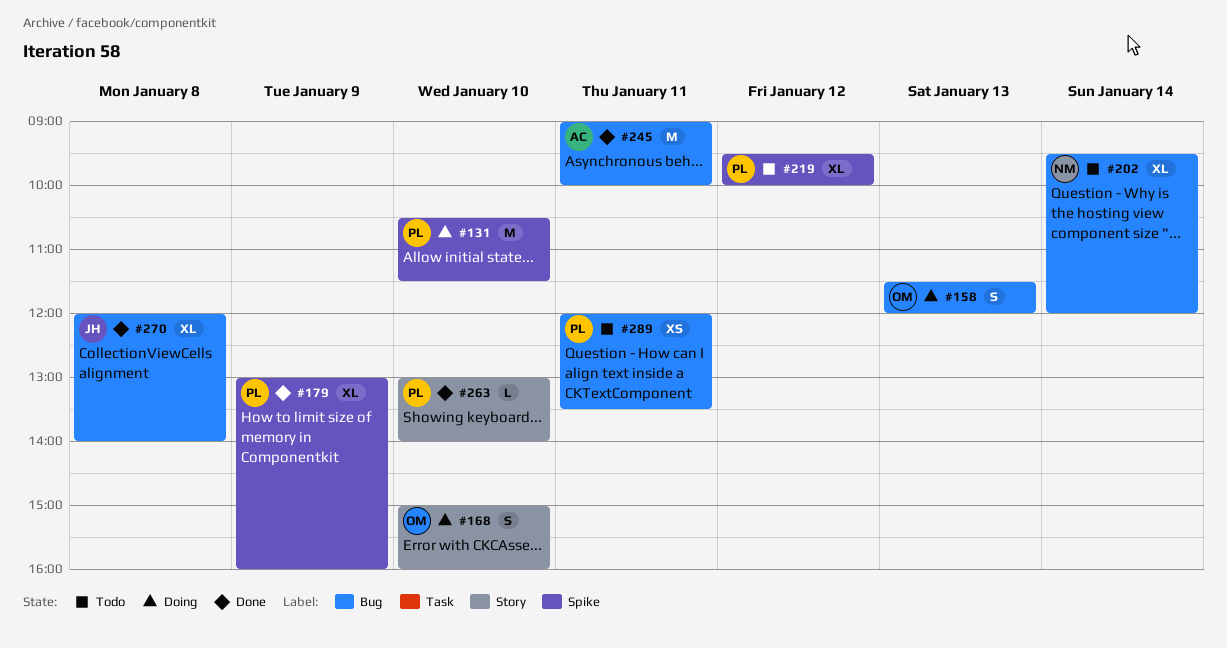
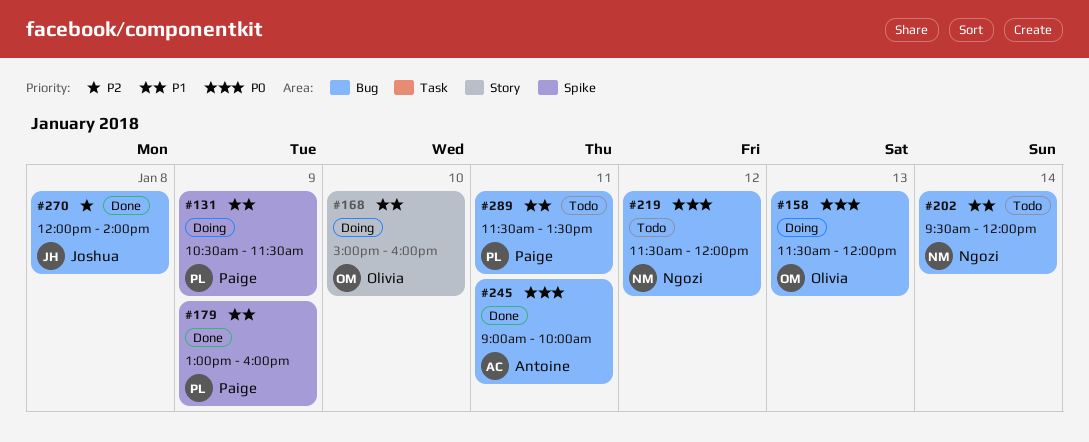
#131, day: Jan 10 -> Jan 9
#219, owner: Paige -> Ngozi
#219, label: Spike -> Bug
#219, begins: 09:30 -> 11:30
#219, ends: 10:00 -> 12:00
#263: present -> none
#289, begins: 12:00 -> 11:30

